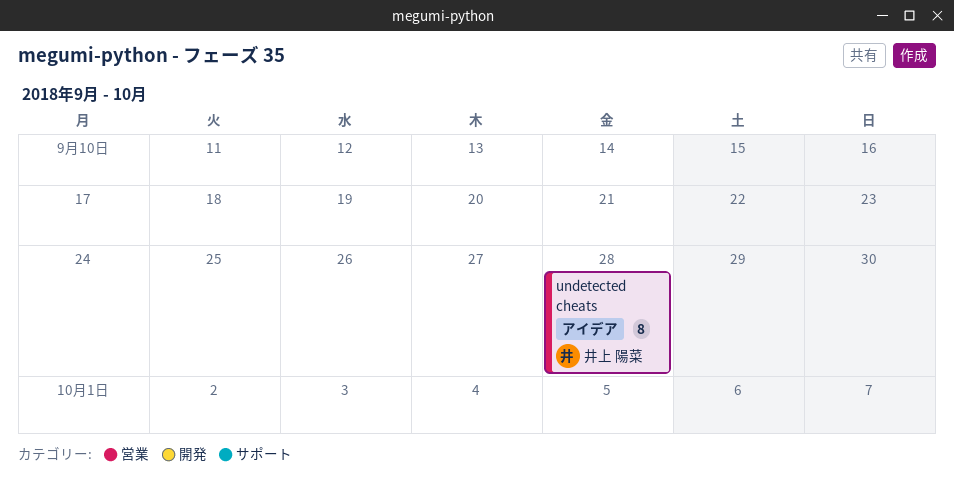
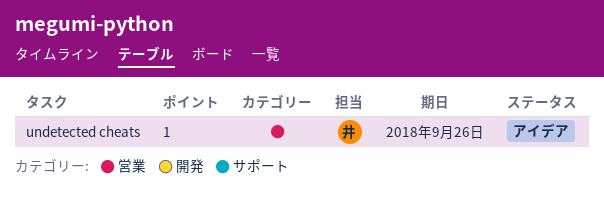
undetected cheats, estimate: 8 -> 1
undetected cheats, due: Sep 28 -> Sep 26

